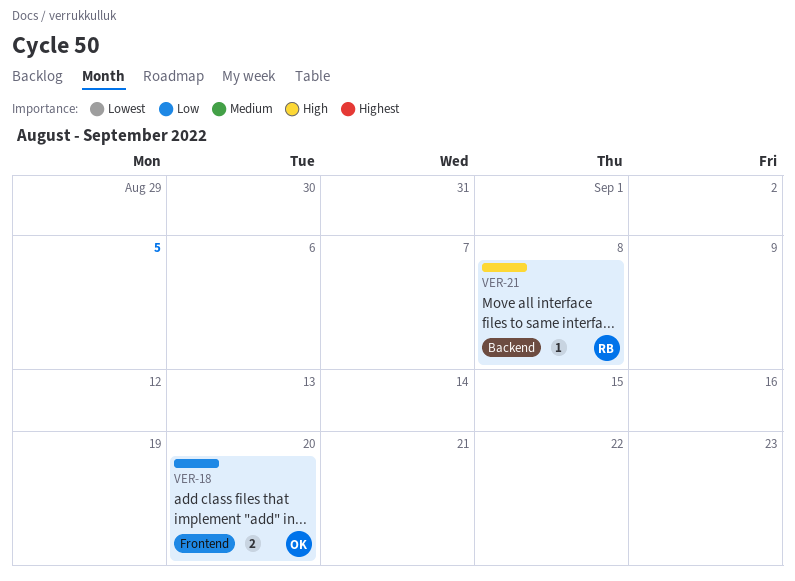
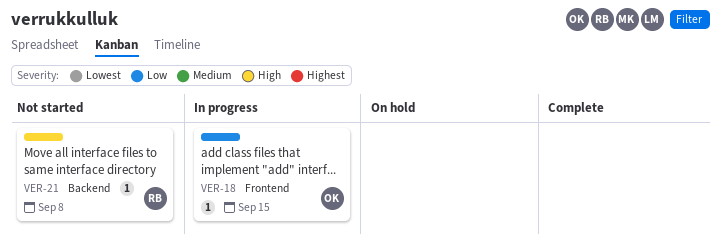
VER-18, estimate: 2 -> 1
VER-18, due: Sep 20 -> Sep 15

